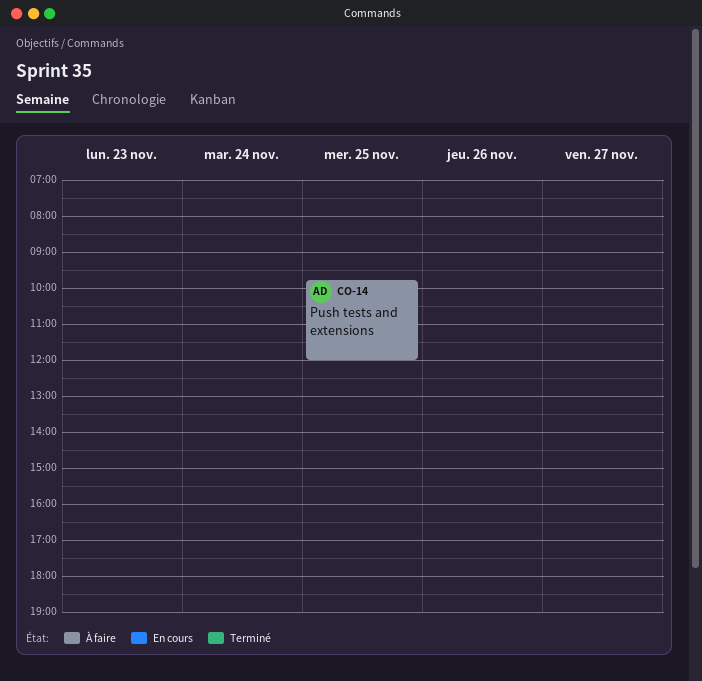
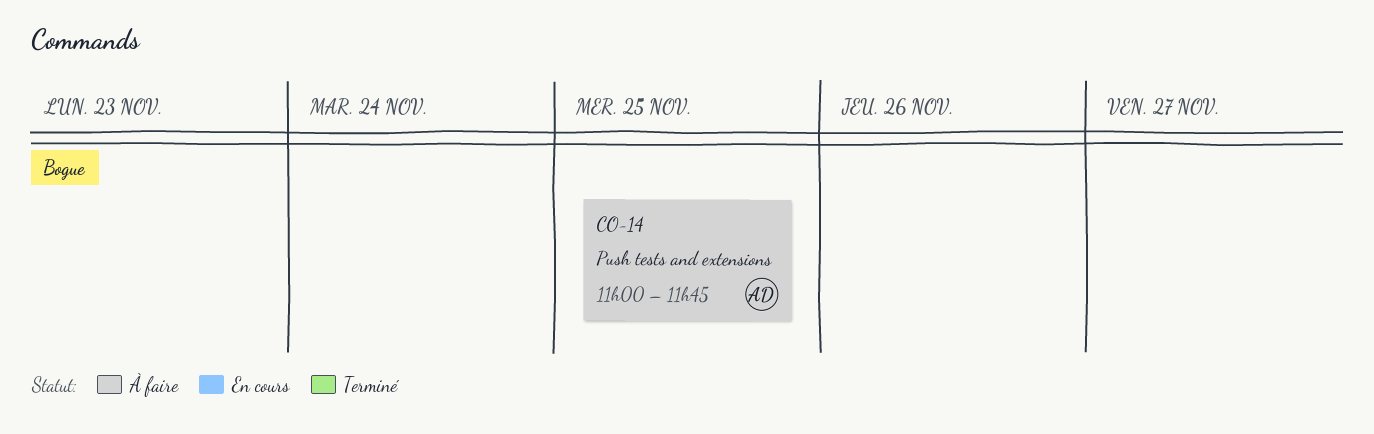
CO-14, begins: 09:45 -> 11:00
CO-14, ends: 12:00 -> 11:45

